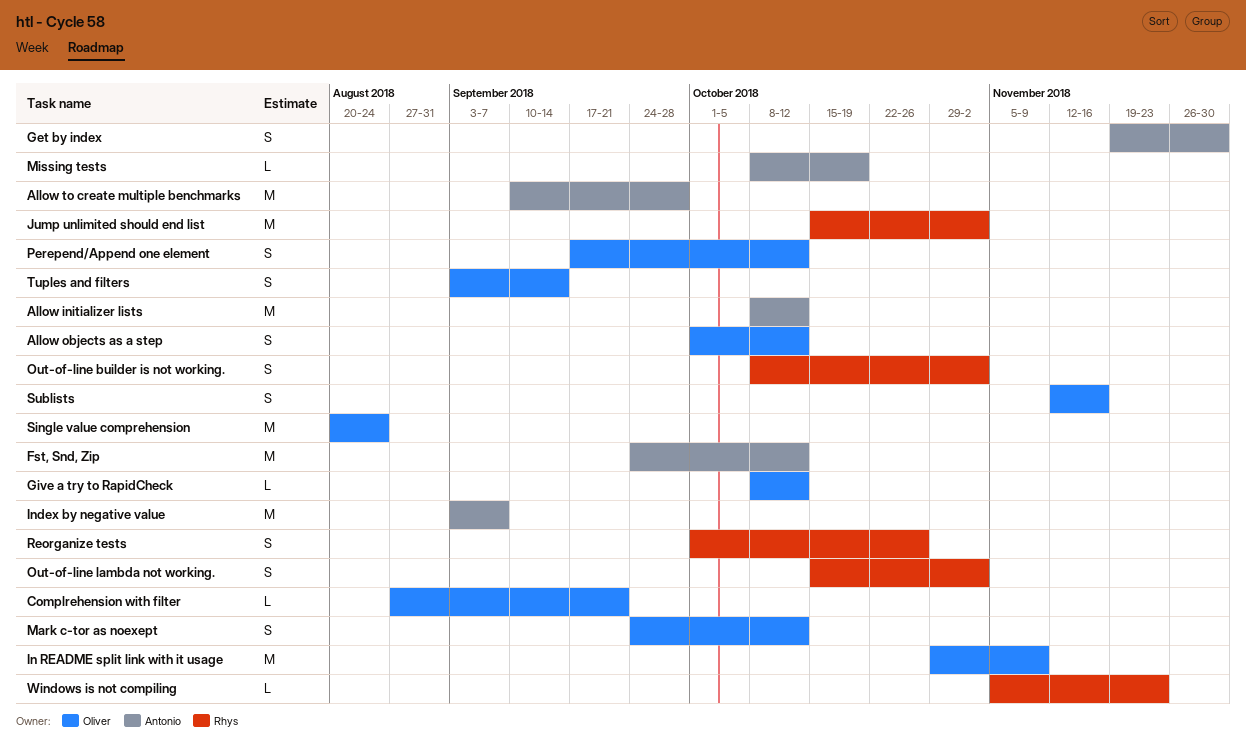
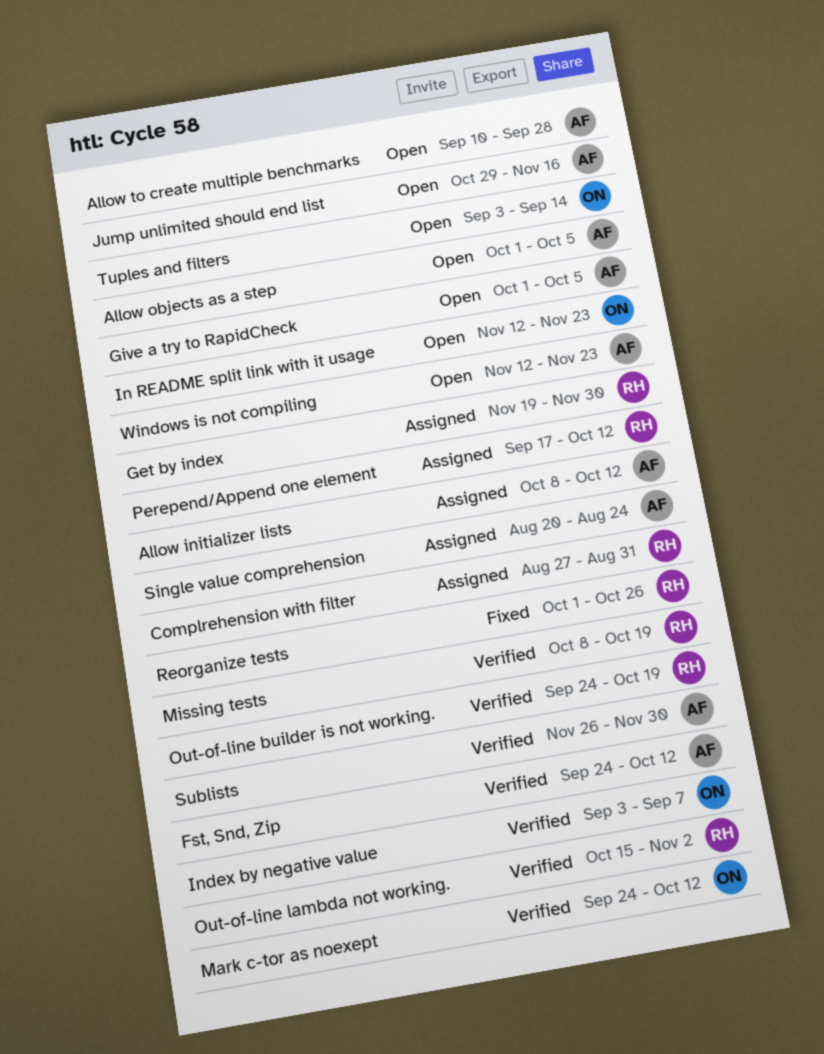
Allow objects as a step, owner: Oliver -> Antonio
Allow objects as a step, due: Oct 12 -> Oct 5
Complrehension with filter, owner: Oliver -> Rhys
Complrehension with filter, due: Sep 21 -> Aug 31
Get by index, owner: Antonio -> Rhys
Give a try to RapidCheck, owner: Oliver -> Antonio
Give a try to RapidCheck, start: Oct 8 -> Oct 1
Give a try to RapidCheck, due: Oct 12 -> Oct 5
In README split link with it usage, start: Oct 29 -> Nov 12
In README split link with it usage, due: Nov 9 -> Nov 23
Index by negative value, owner: Antonio -> Oliver
Jump unlimited should end list, owner: Rhys -> Antonio
Jump unlimited should end list, start: Oct 15 -> Oct 29
Jump unlimited should end list, due: Nov 2 -> Nov 16
Missing tests, owner: Antonio -> Rhys
Out-of-line builder is not working., start: Oct 8 -> Sep 24
Out-of-line builder is not working., due: Nov 2 -> Oct 19
Perepend/Append one element, owner: Oliver -> Rhys
Single value comprehension, owner: Oliver -> Antonio
Sublists, owner: Oliver -> Antonio
Sublists, start: Nov 12 -> Nov 26
Sublists, due: Nov 16 -> Nov 30
Windows is not compiling, owner: Rhys -> Antonio
Windows is not compiling, start: Nov 5 -> Nov 12

